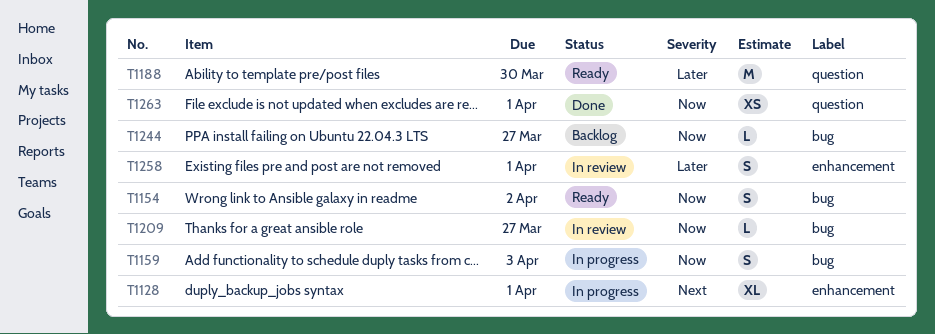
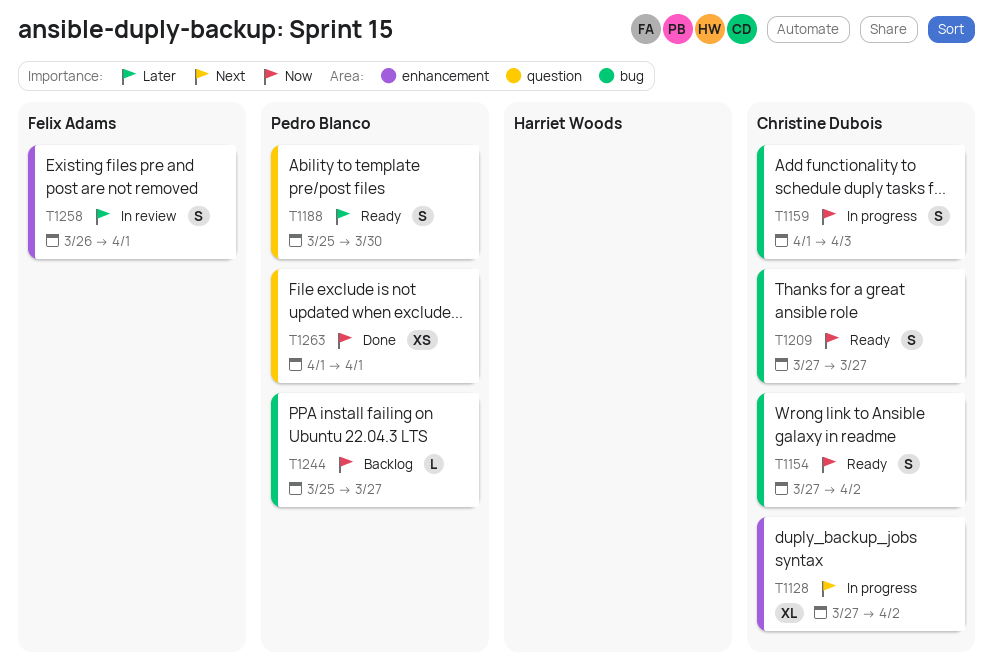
T1128, due: Apr 1 -> Apr 2
T1188, estimate: M -> S
T1209, status: In review -> Ready
T1209, estimate: L -> S

